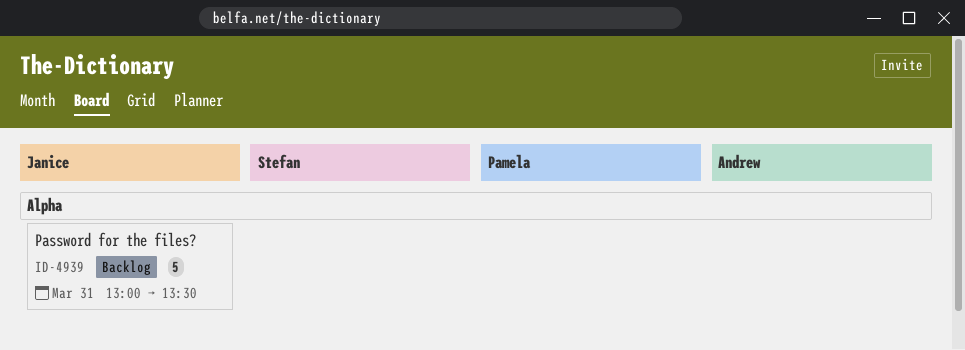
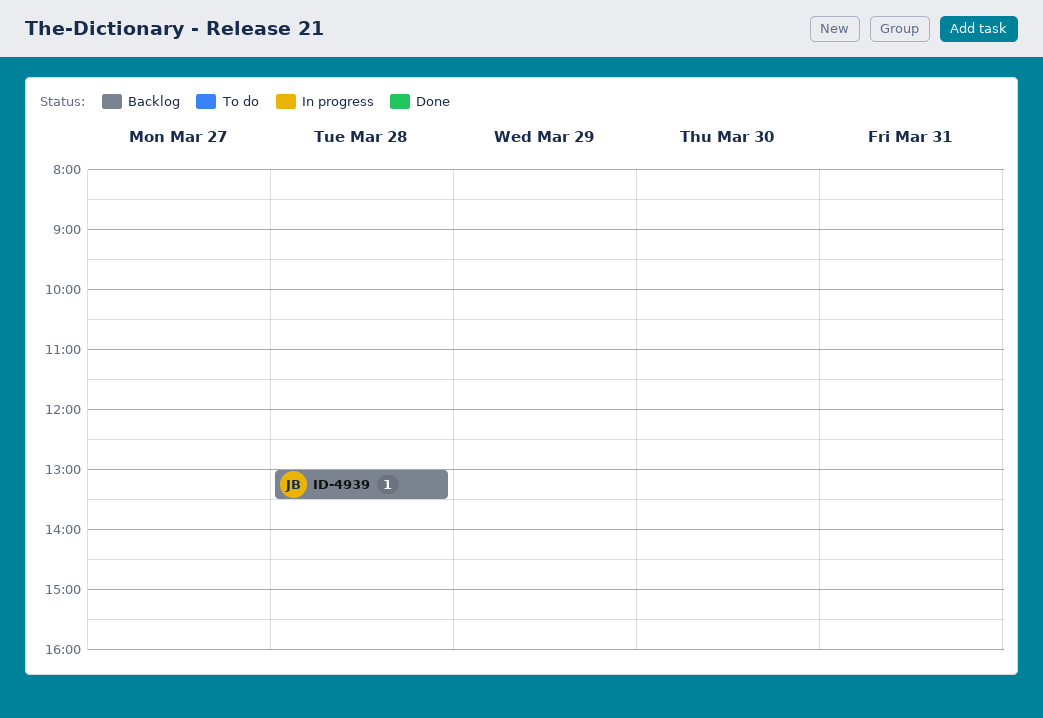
ID-4939, estimate: 5 -> 1
ID-4939, day: Mar 31 -> Mar 28

